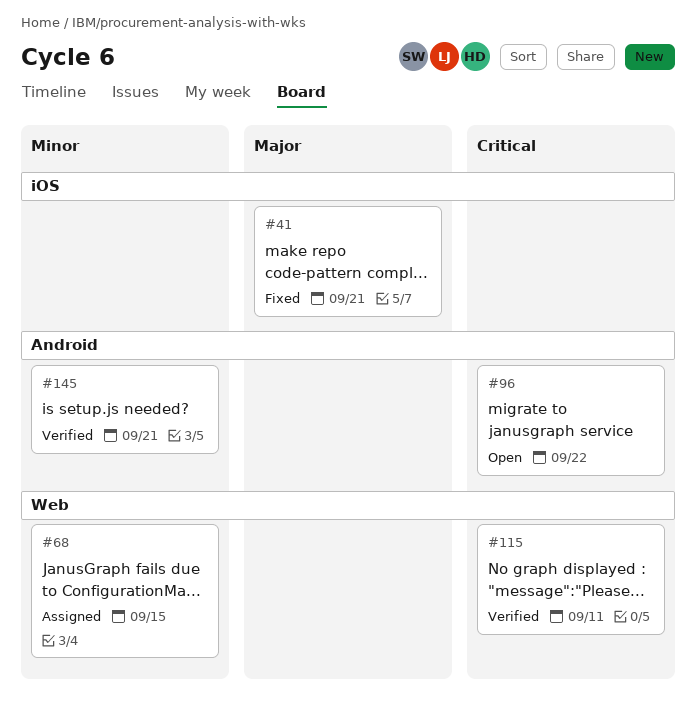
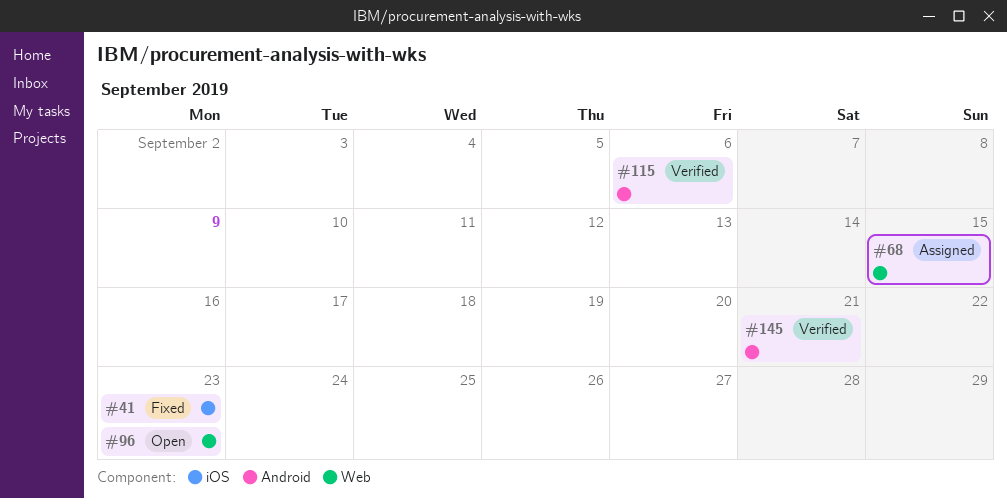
#41, due: Sep 21 -> Sep 23
#96, label: Android -> Web
#96, due: Sep 22 -> Sep 23
#115, label: Web -> Android
#115, due: Sep 11 -> Sep 6

